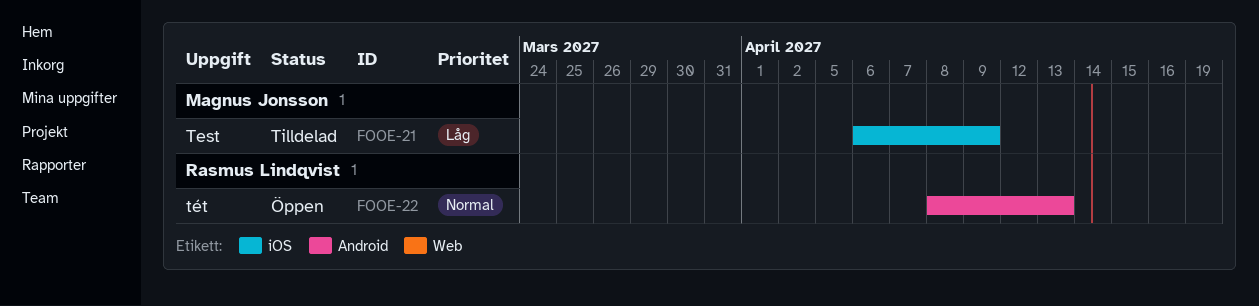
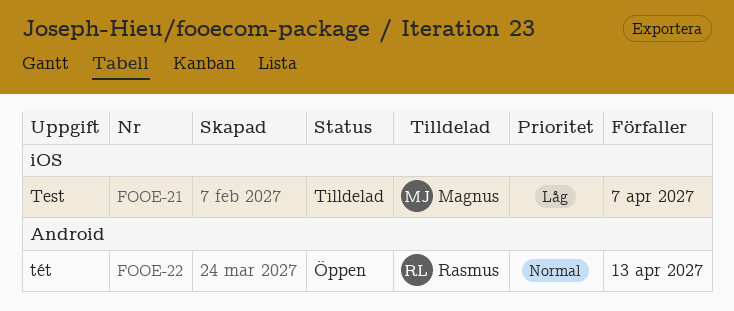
FOOE-21, due: Apr 9 -> Apr 7

